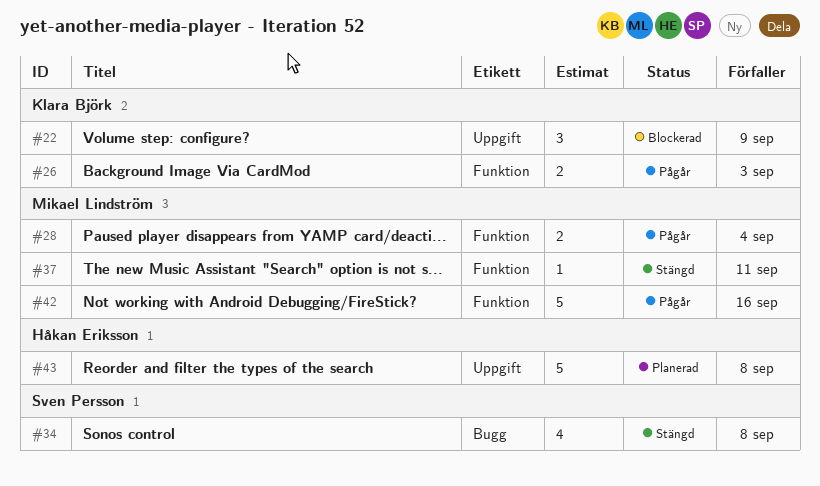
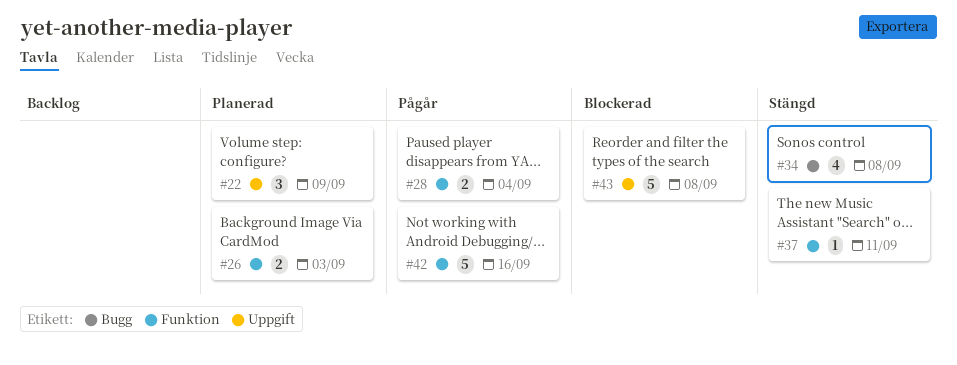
#22, status: Blockerad -> Planerad
#26, status: Pågår -> Planerad
#43, status: Planerad -> Blockerad

